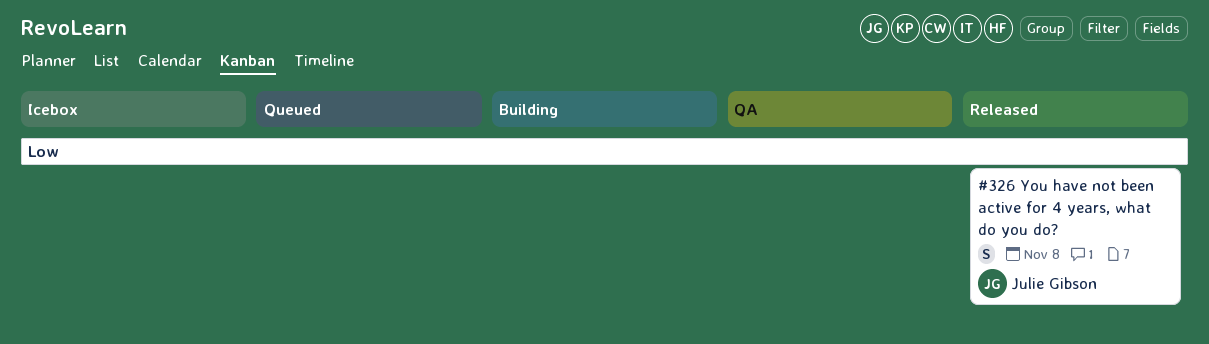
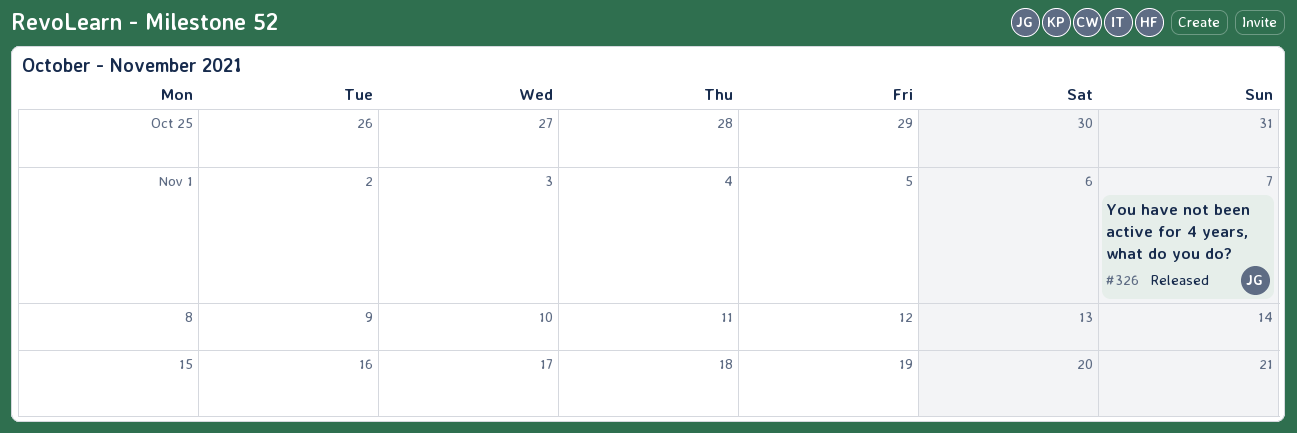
#326, due: Nov 8 -> Nov 7

